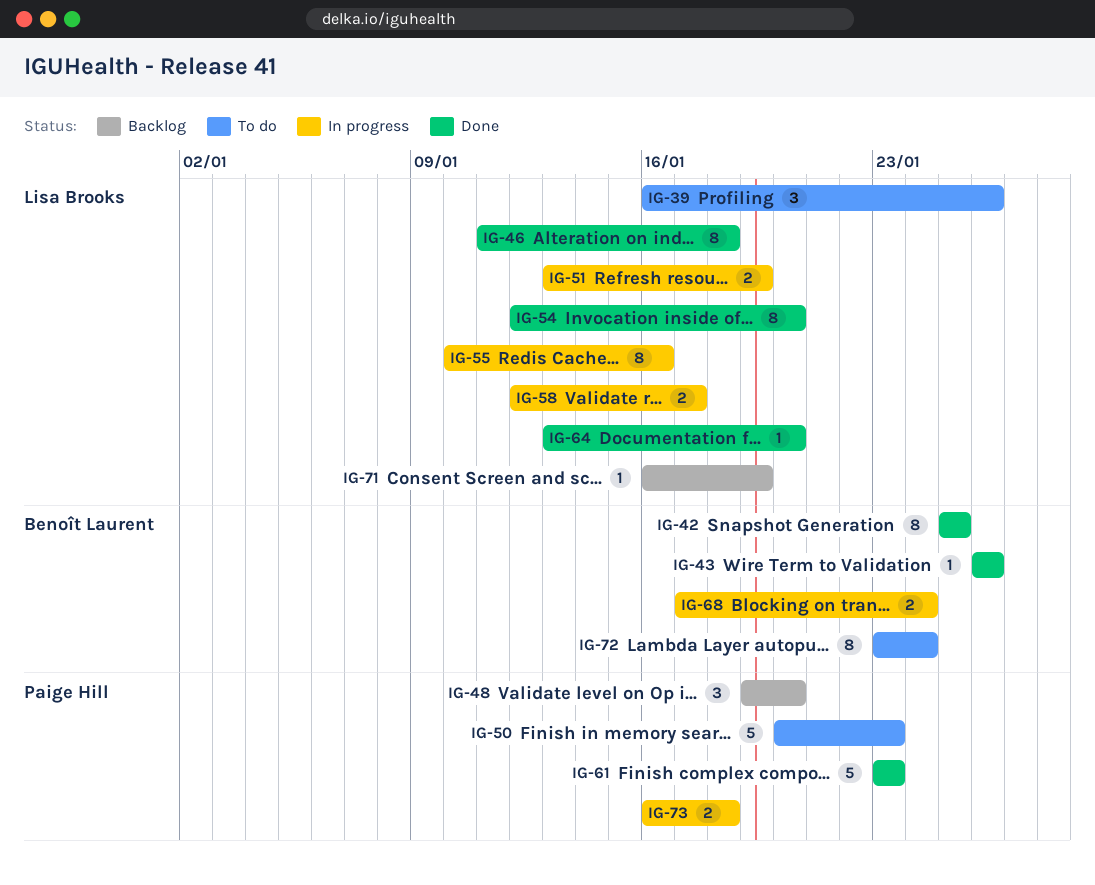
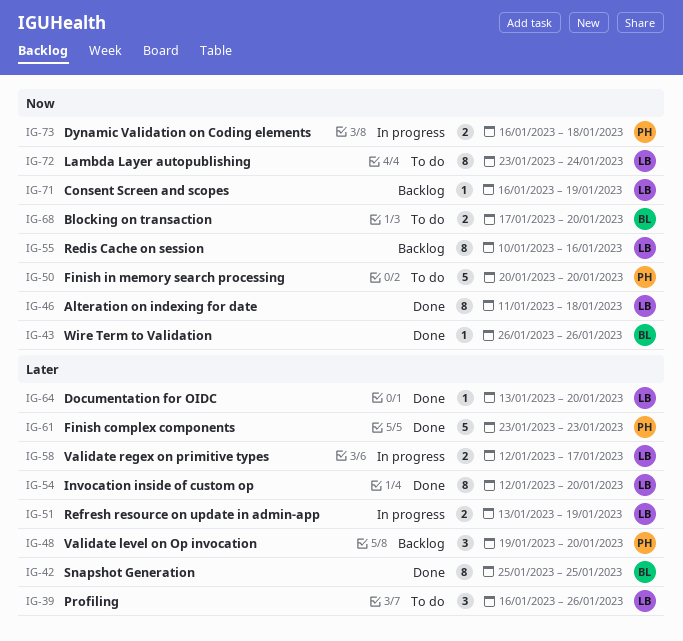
IG-50, due: Jan 23 -> Jan 20
IG-55, status: In progress -> Backlog
IG-68, status: In progress -> To do
IG-68, due: Jan 24 -> Jan 20
IG-72, owner: Benoît Laurent -> Lisa Brooks

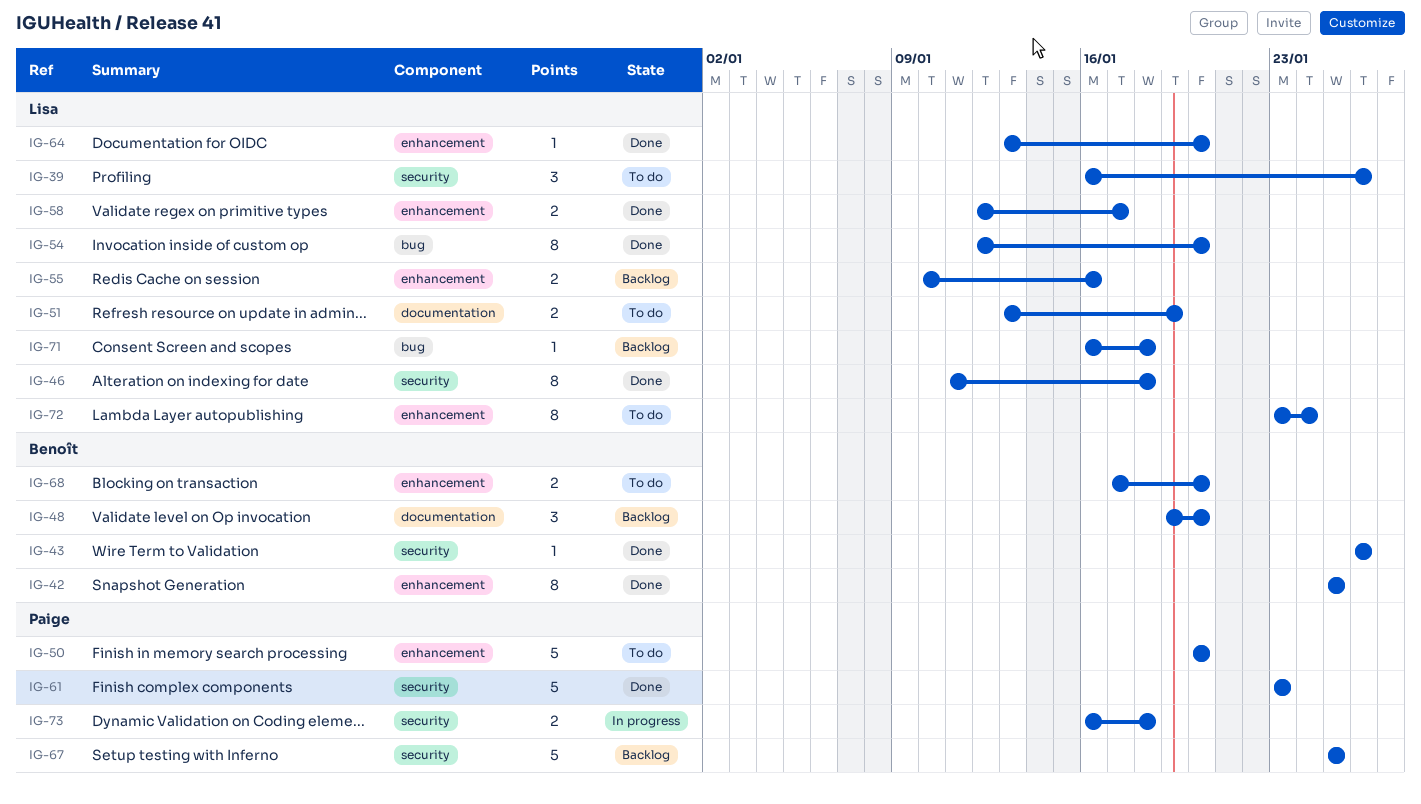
IG-48, owner: Paige -> Benoît
IG-51, status: In progress -> To do
IG-55, estimate: 8 -> 2
IG-58, status: In progress -> Done
IG-67: none -> present
IG-71, due: Jan 19 -> Jan 18

